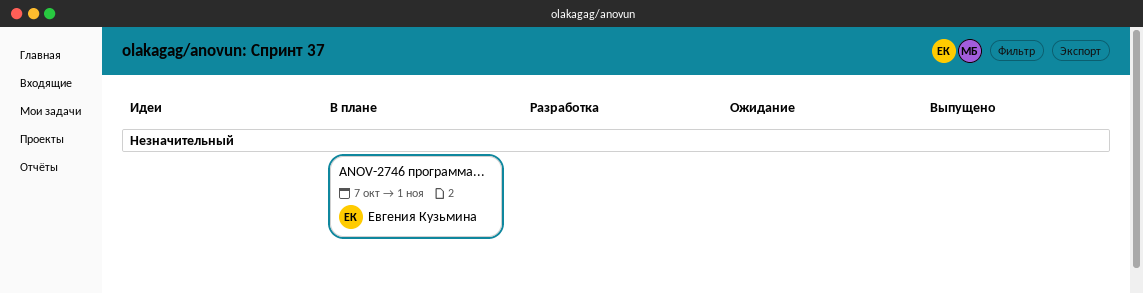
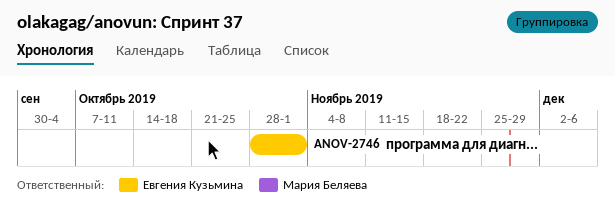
ANOV-2746, start: Oct 7 -> Oct 28

